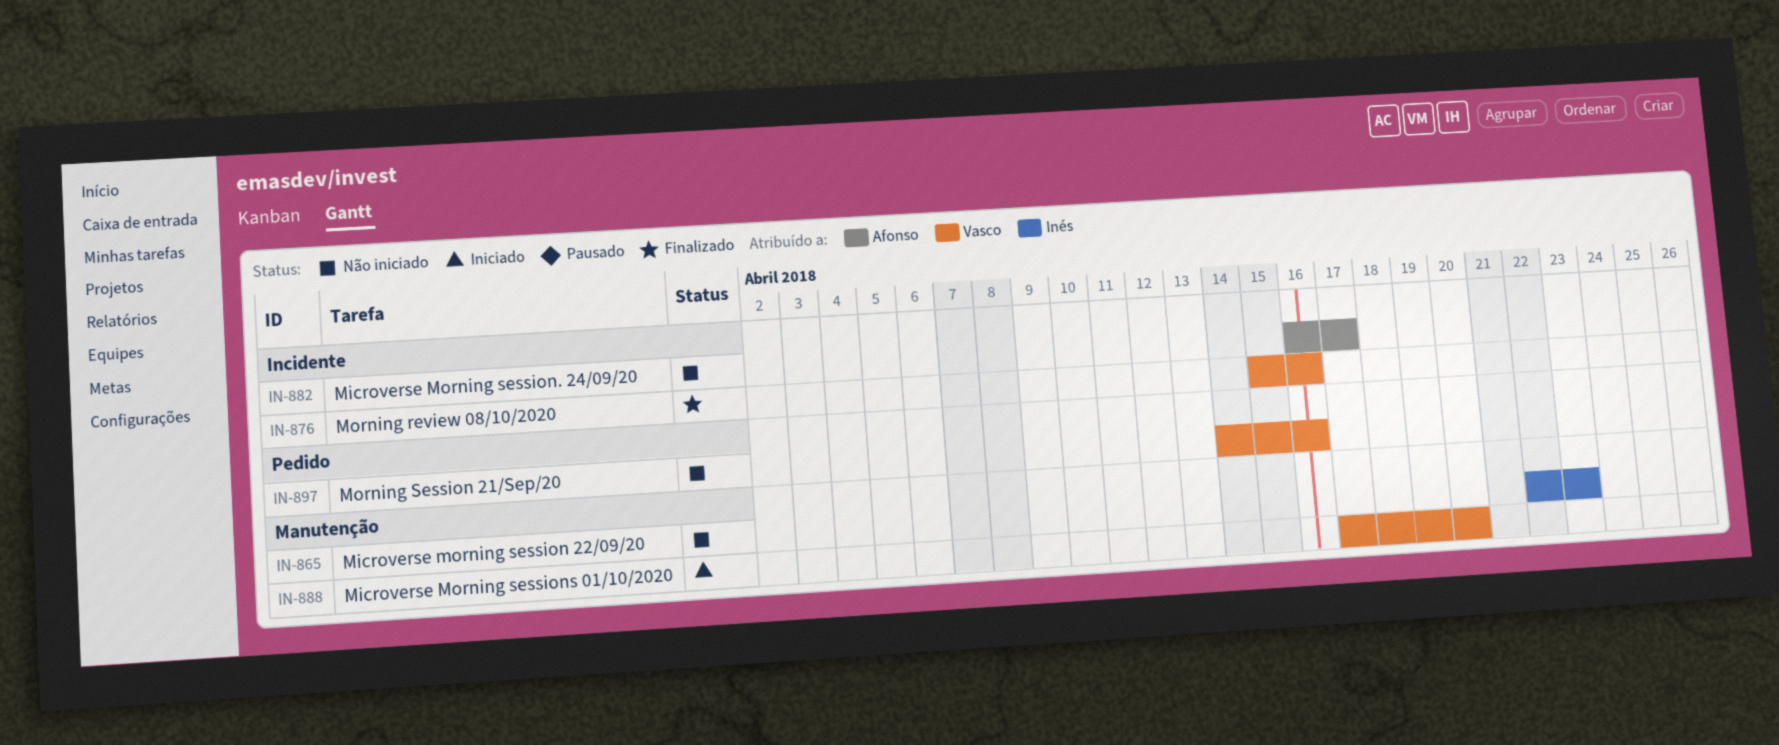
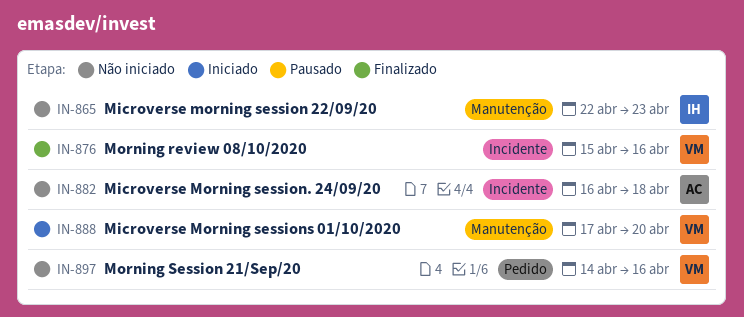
IN-882, due: Apr 17 -> Apr 18

